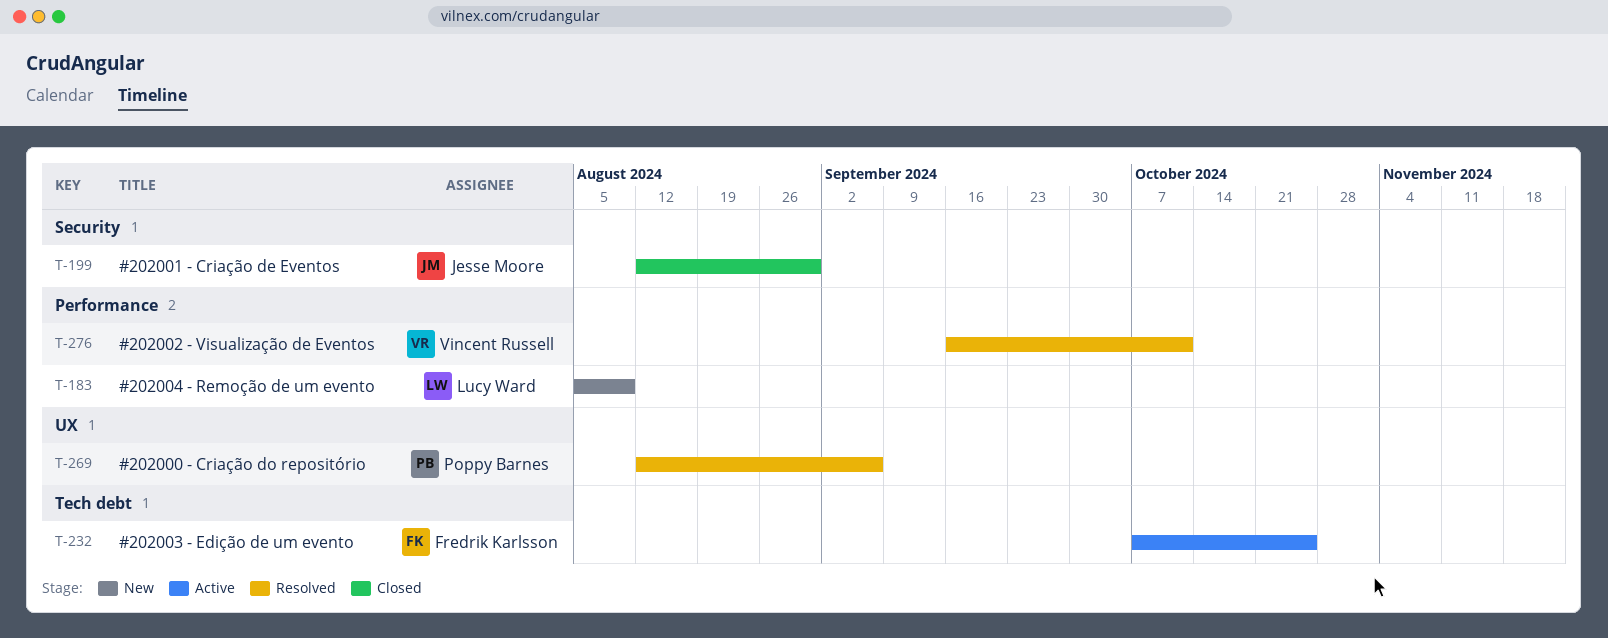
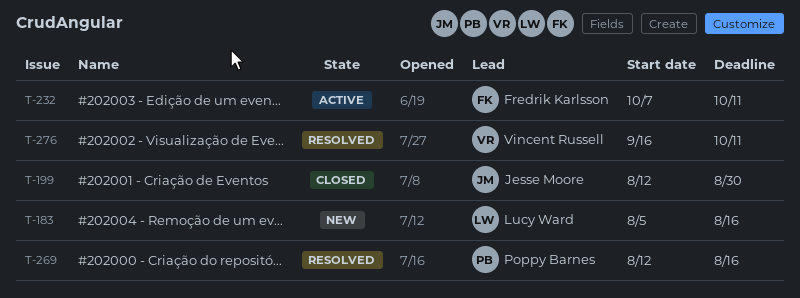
T-183, due: Aug 9 -> Aug 16
T-232, due: Oct 25 -> Oct 11
T-269, due: Sep 6 -> Aug 16

